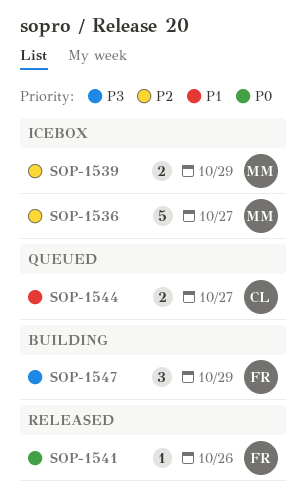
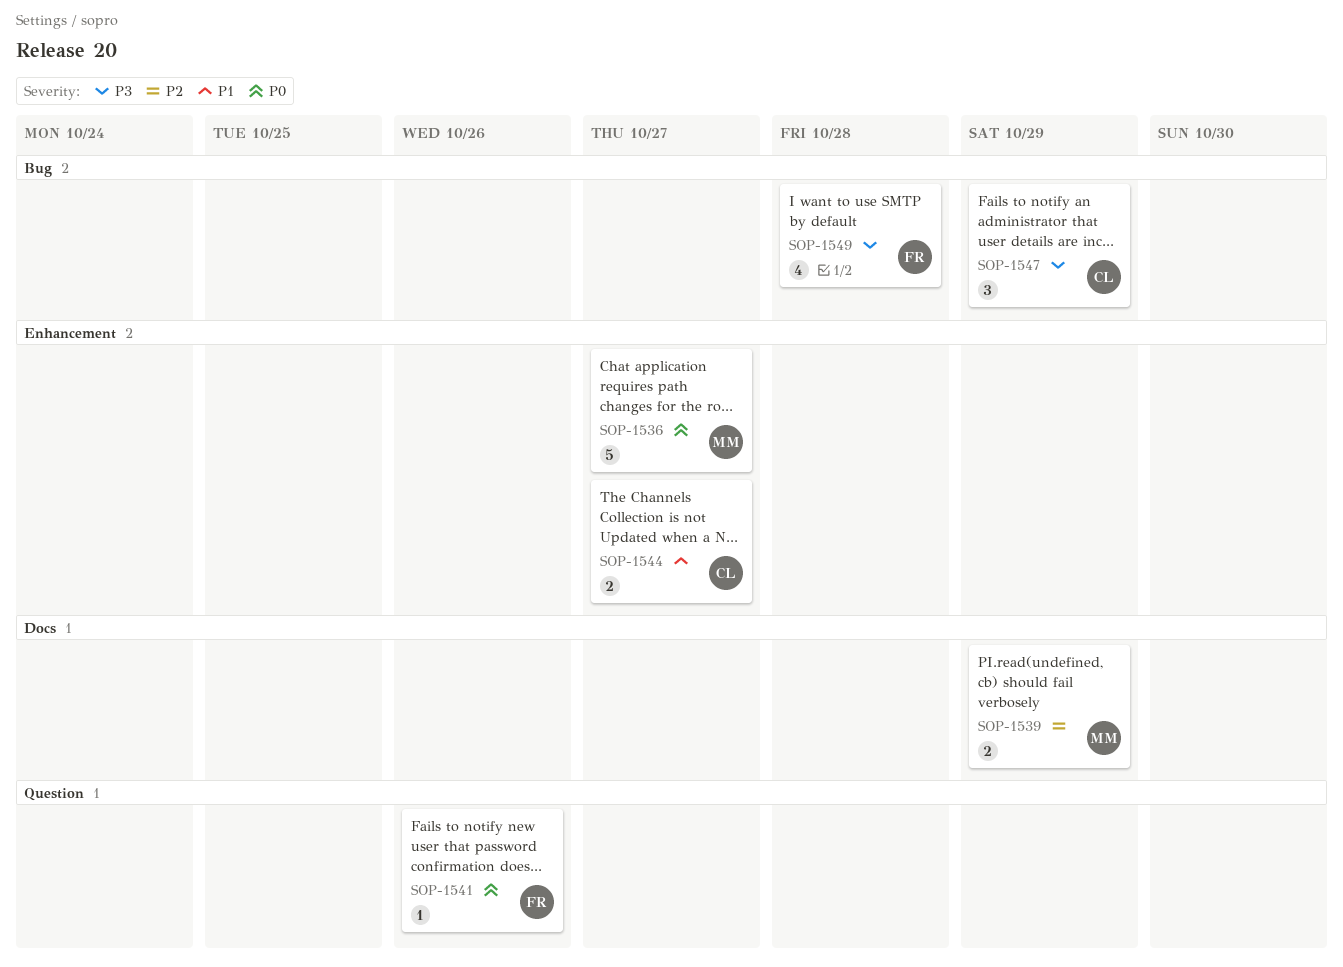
SOP-1536, priority: P2 -> P0
SOP-1547, owner: FR -> CL
SOP-1549: none -> present

